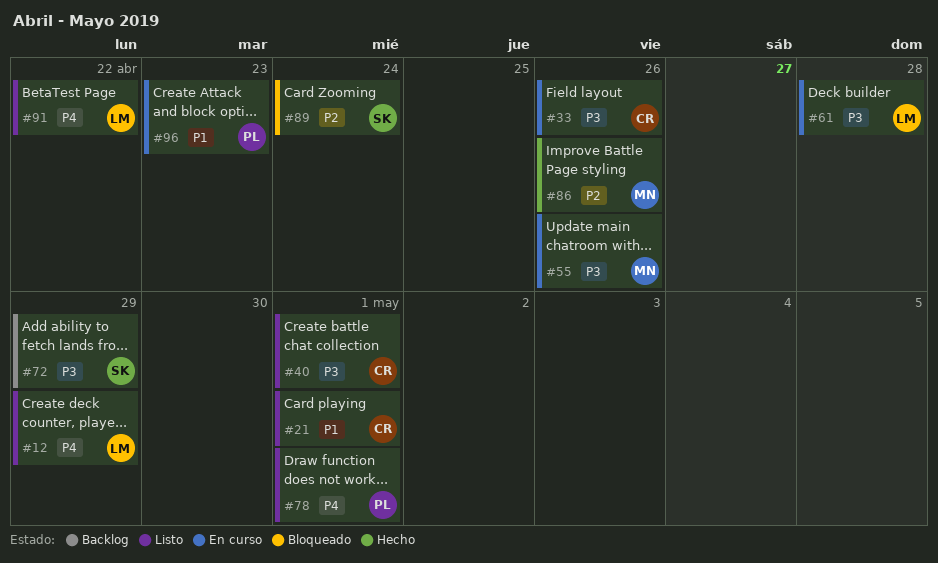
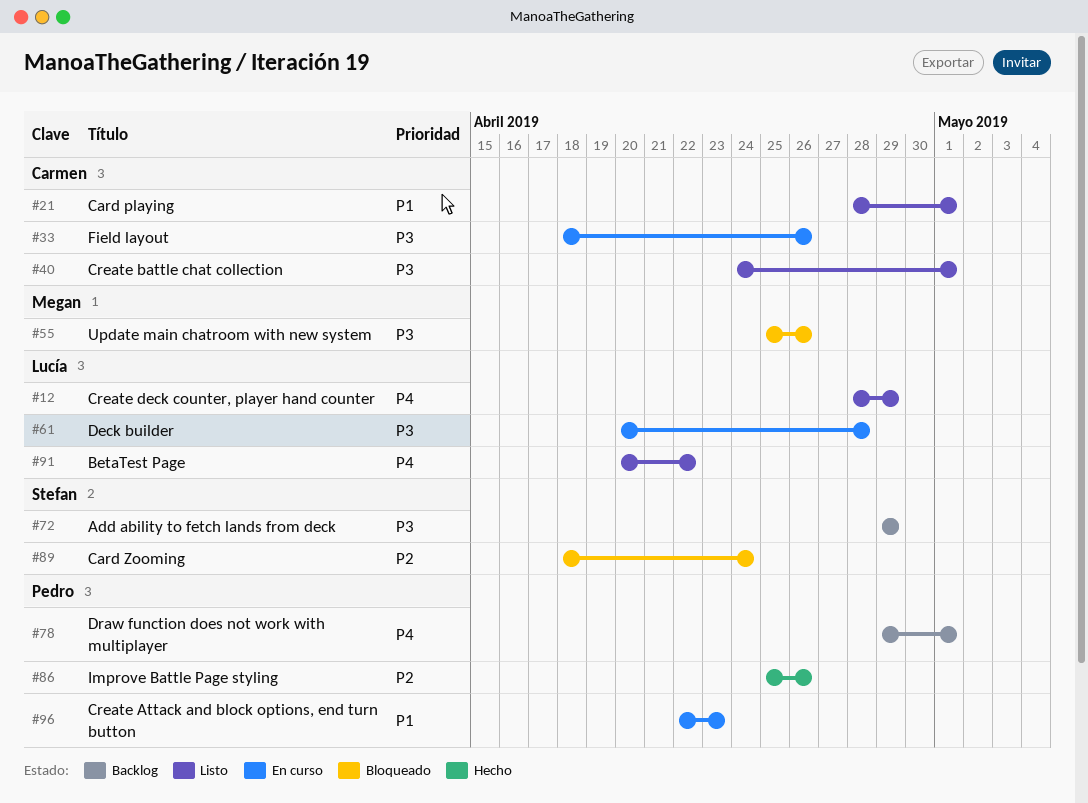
#55, status: En curso -> Bloqueado
#78, status: Listo -> Backlog
#86, owner: Megan -> Pedro

